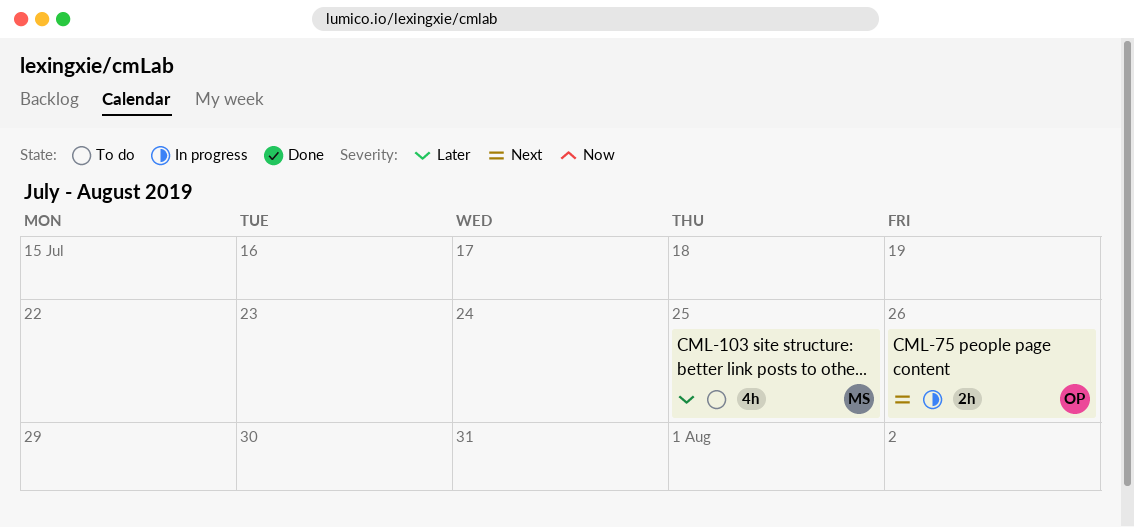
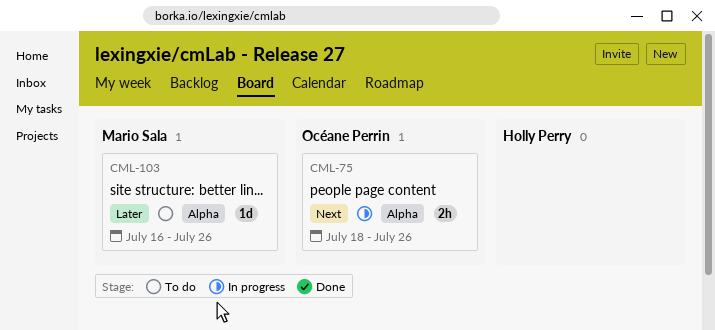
CML-103, estimate: 4h -> 1d
CML-103, due: Jul 25 -> Jul 26

